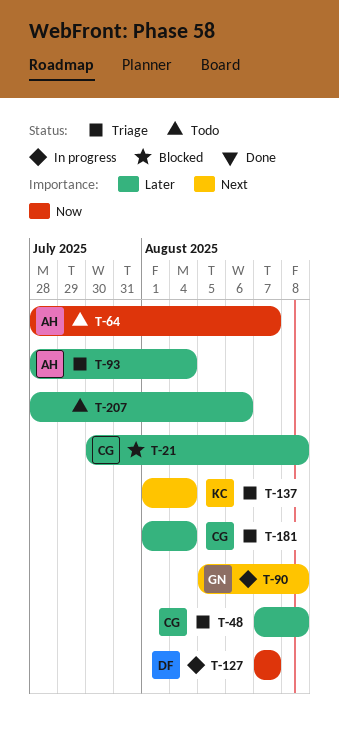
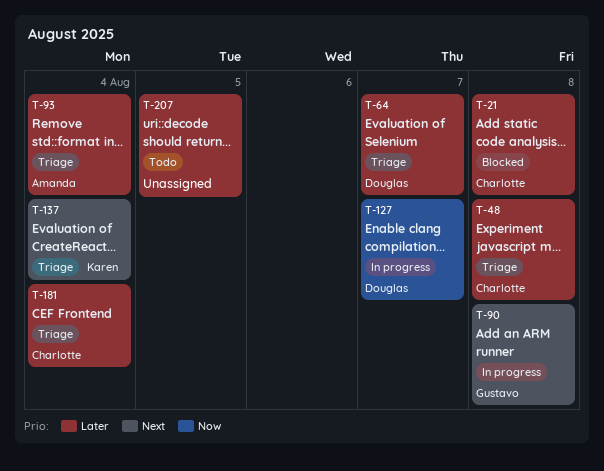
T-64, status: Todo -> Triage
T-64, owner: Amanda -> Douglas
T-64, priority: Now -> Later
T-207, due: Aug 6 -> Aug 5

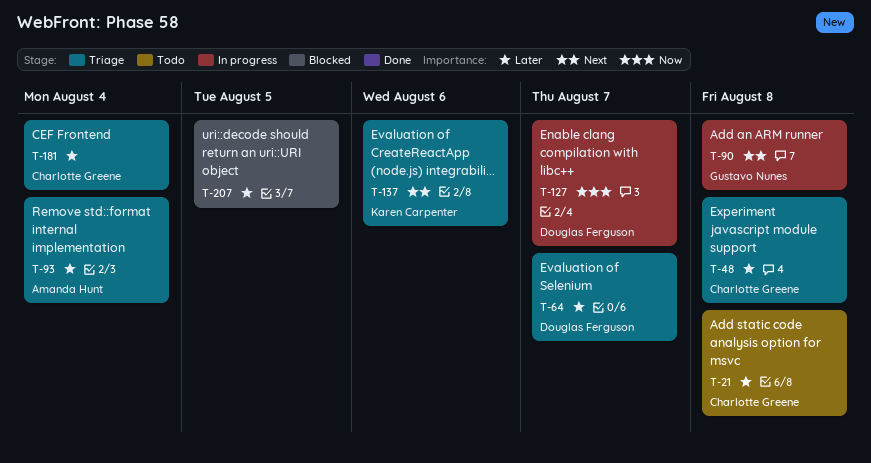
T-21, status: Blocked -> Todo
T-137, due: Aug 4 -> Aug 6
T-207, status: Todo -> Blocked

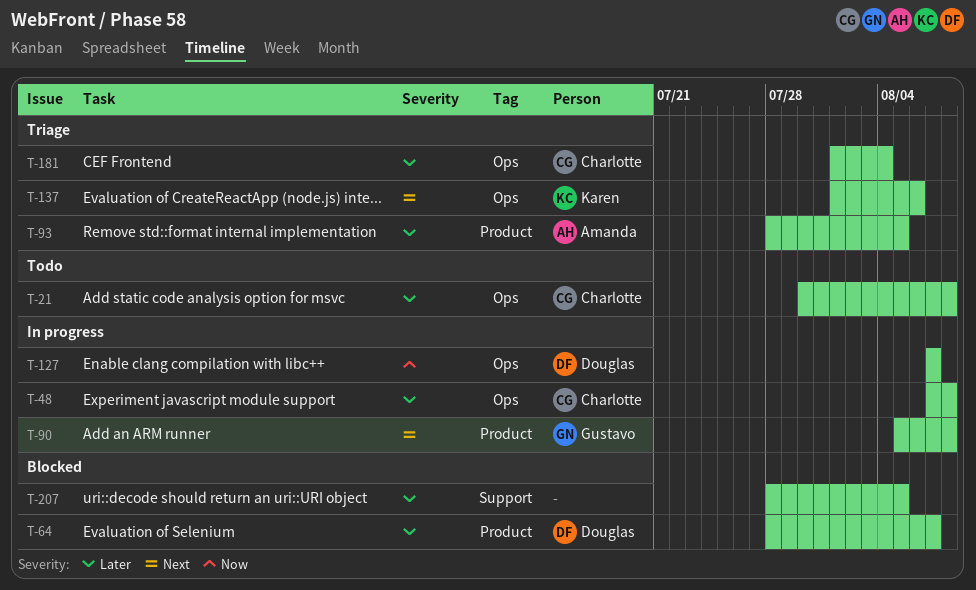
T-48, status: Triage -> In progress
T-64, status: Triage -> Blocked
T-93, due: Aug 4 -> Aug 5

